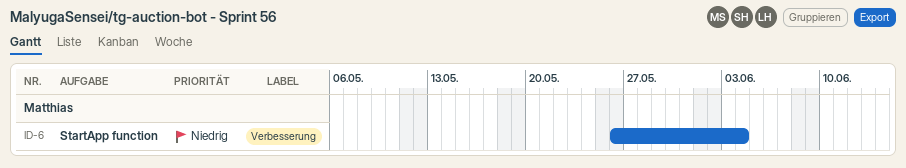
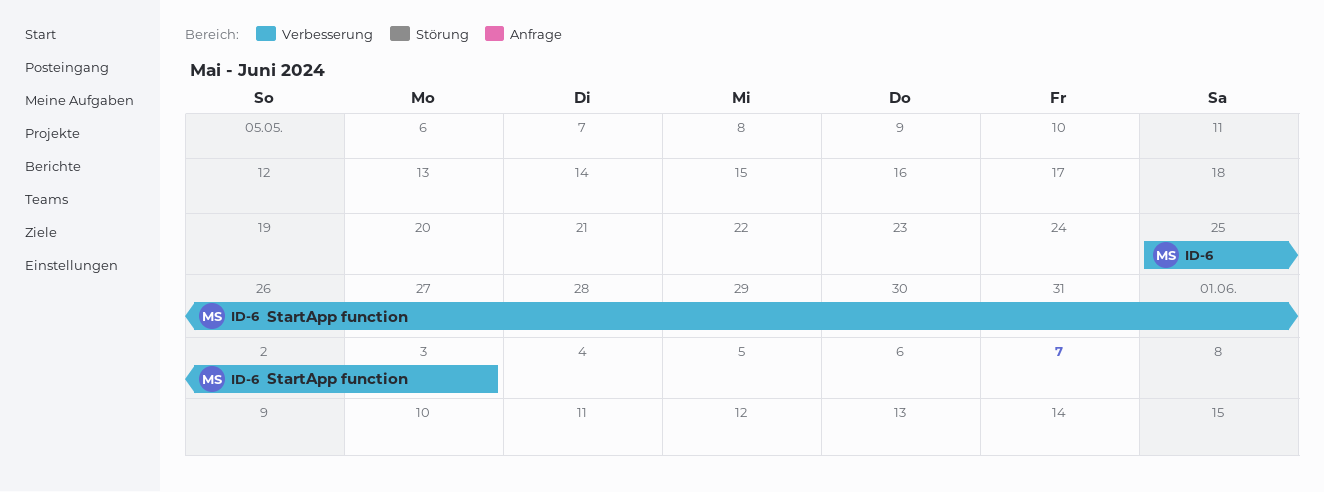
ID-6, start: May 26 -> May 25
ID-6, due: Jun 4 -> Jun 3

